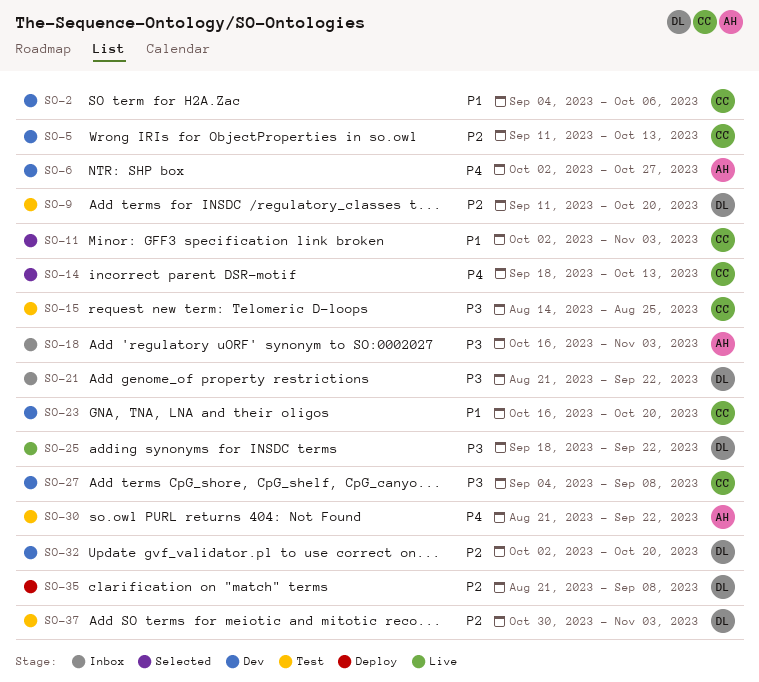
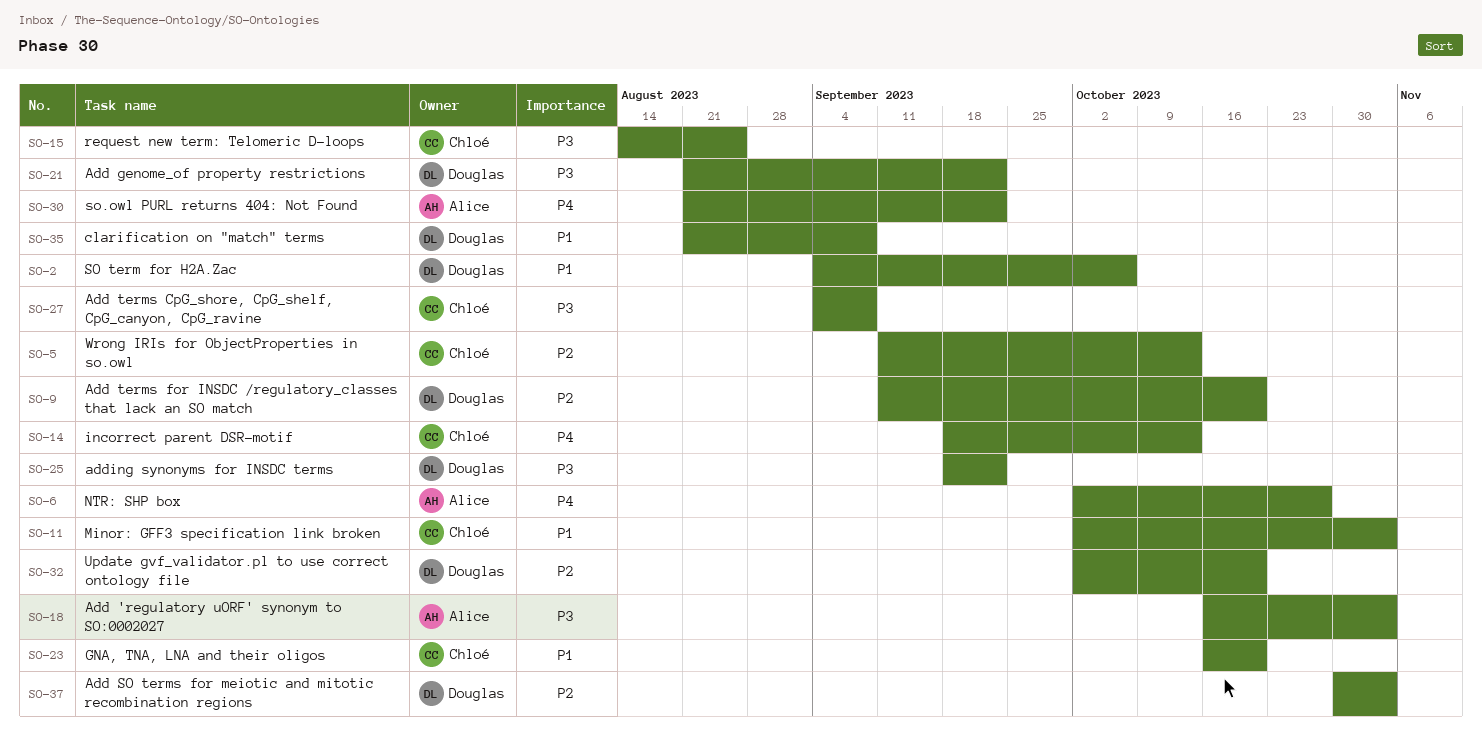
SO-2, owner: Chloé -> Douglas
SO-35, priority: P2 -> P1

